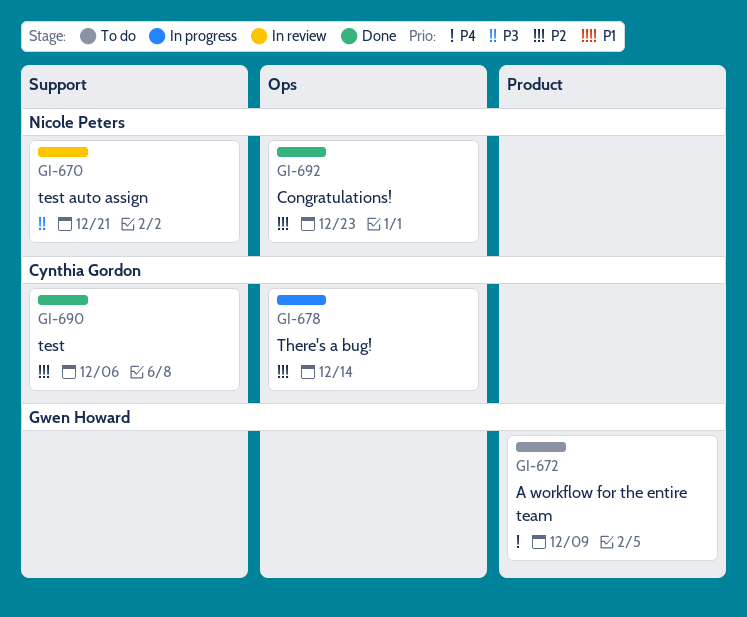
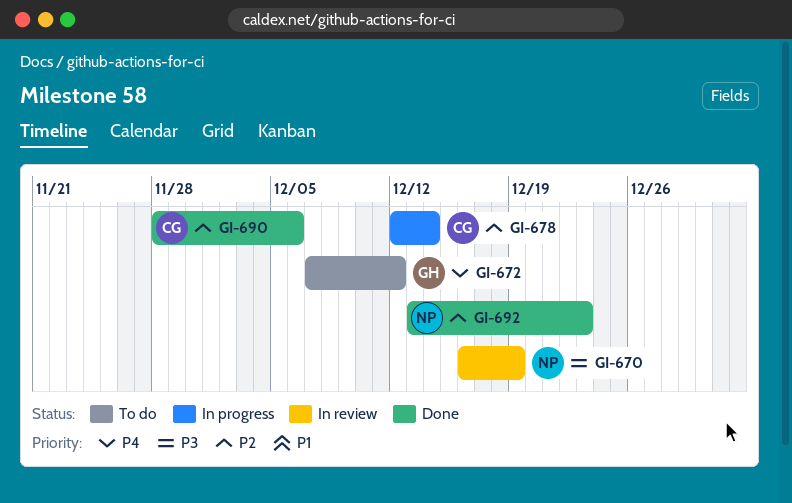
GI-670, due: Dec 21 -> Dec 19
GI-672, due: Dec 9 -> Dec 12

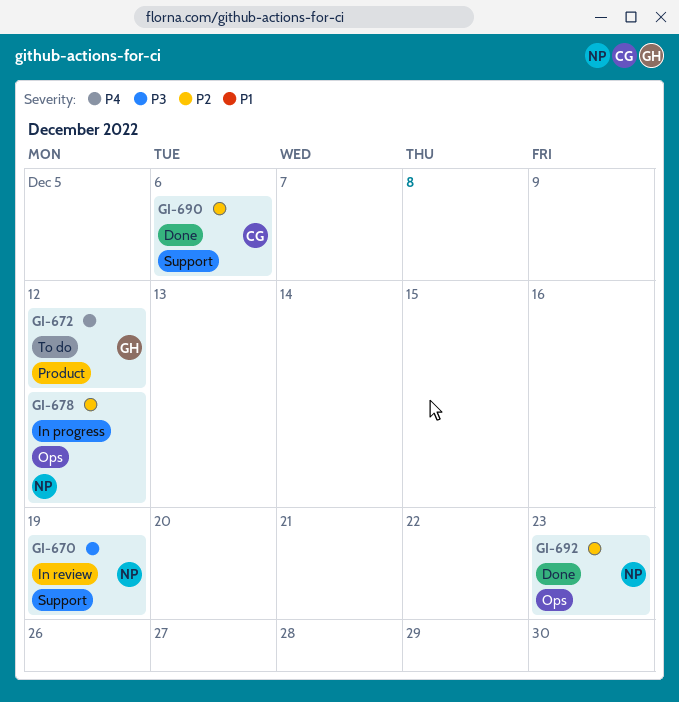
GI-678, owner: CG -> NP
GI-678, due: Dec 14 -> Dec 12

